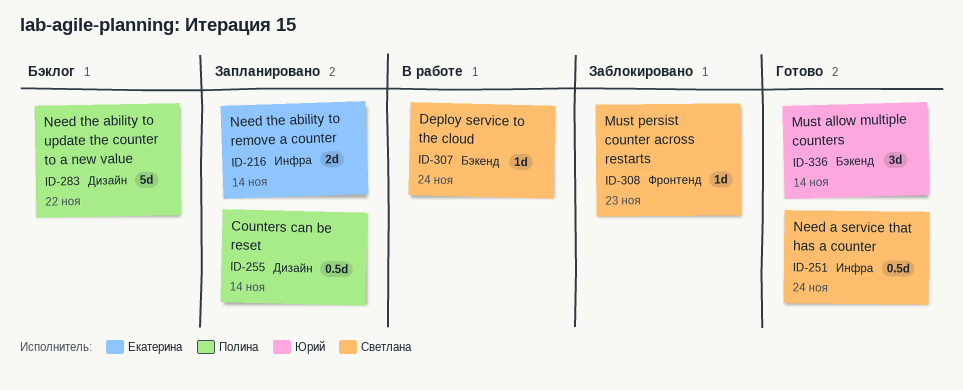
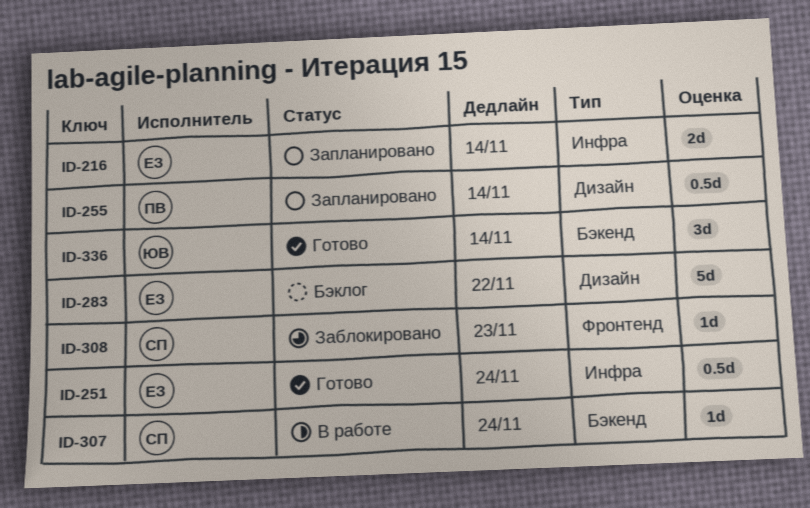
ID-251, owner: Светлана -> Екатерина
ID-283, owner: Полина -> Екатерина

